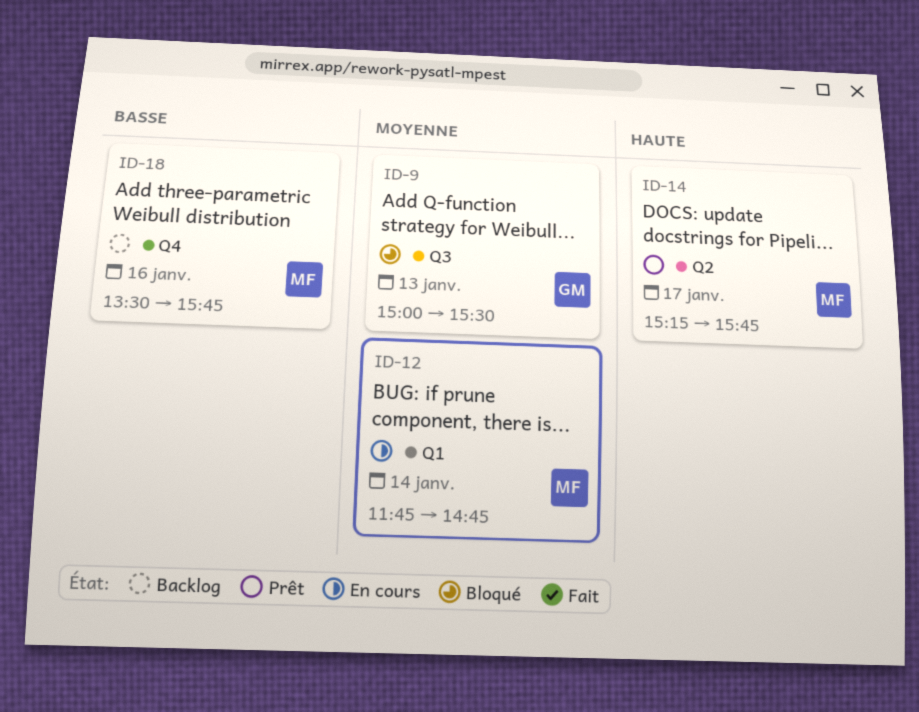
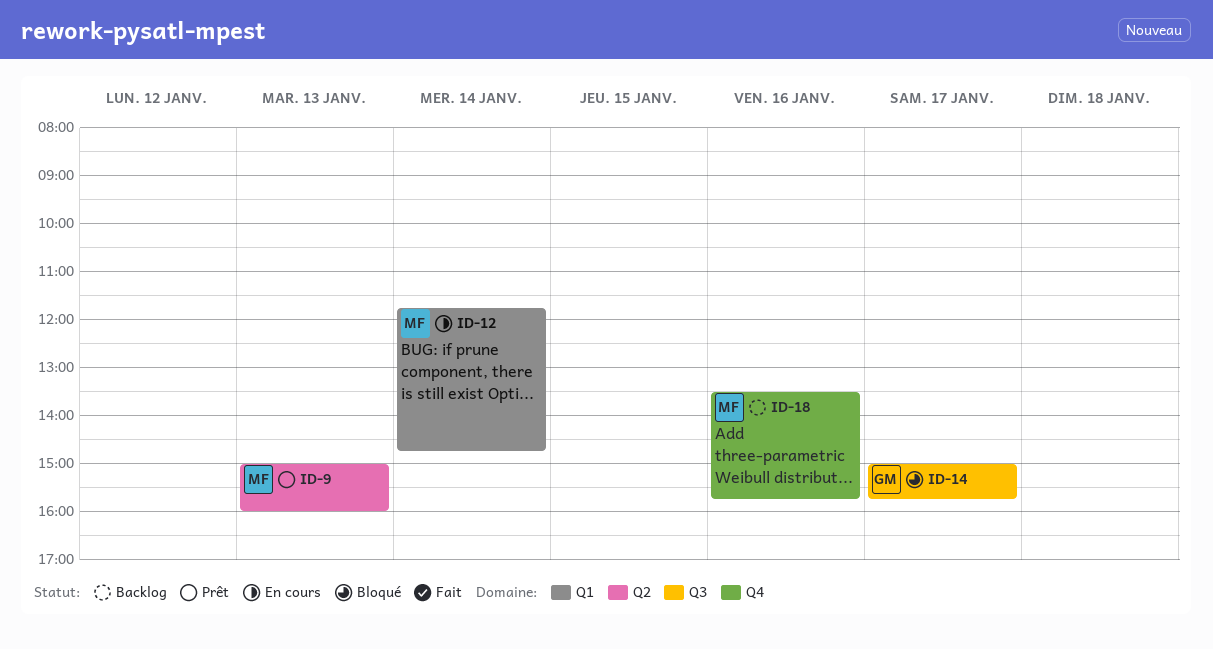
ID-9, status: Bloqué -> Prêt
ID-9, owner: GM -> MF
ID-9, label: Q3 -> Q2
ID-9, ends: 15:30 -> 16:00
ID-14, status: Prêt -> Bloqué
ID-14, owner: MF -> GM
ID-14, label: Q2 -> Q3
ID-14, begins: 15:15 -> 15:00

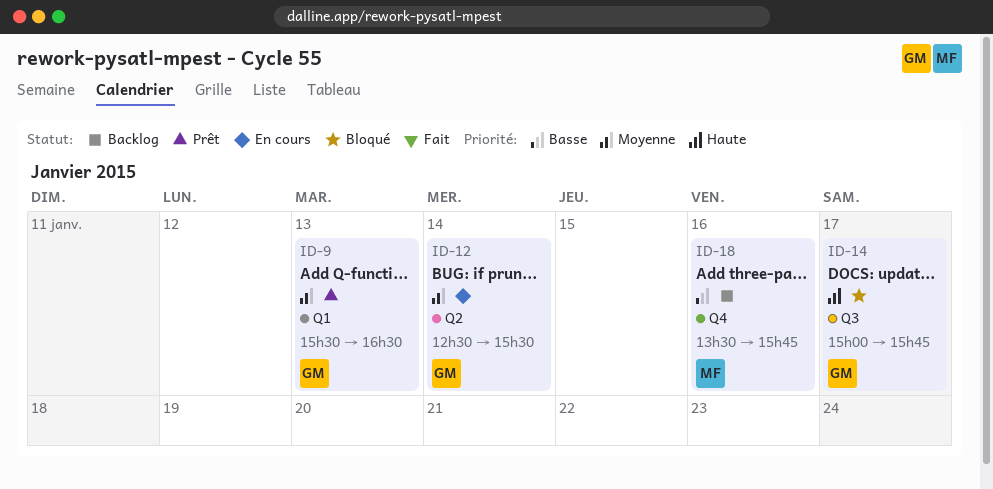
ID-9, owner: MF -> GM
ID-9, label: Q2 -> Q1
ID-9, begins: 15:00 -> 15:30
ID-9, ends: 16:00 -> 16:30
ID-12, owner: MF -> GM
ID-12, label: Q1 -> Q2
ID-12, begins: 11:45 -> 12:30
ID-12, ends: 14:45 -> 15:30

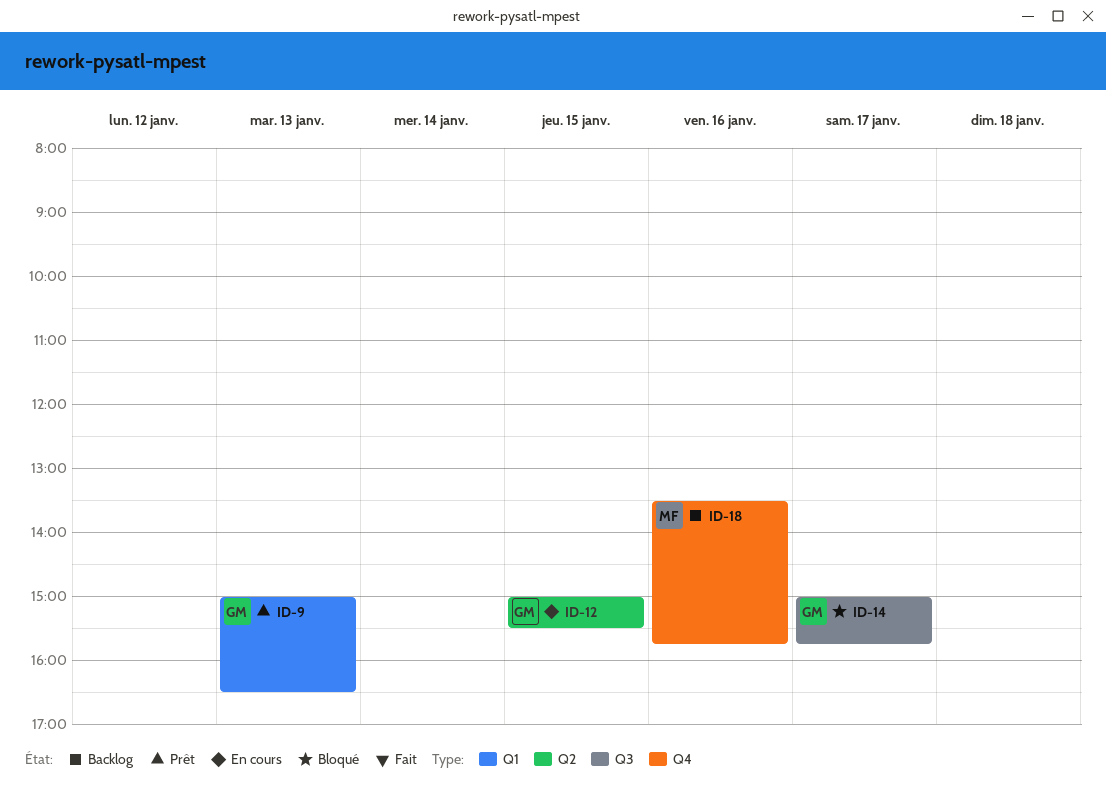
ID-9, begins: 15:30 -> 15:00
ID-12, day: Jan 14 -> Jan 15
ID-12, begins: 12:30 -> 15:00

